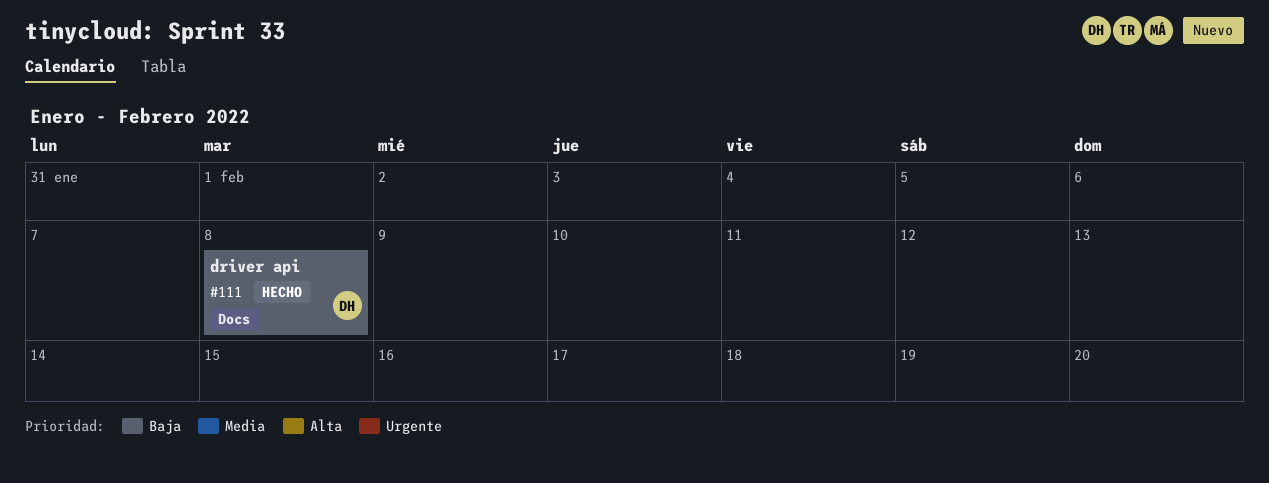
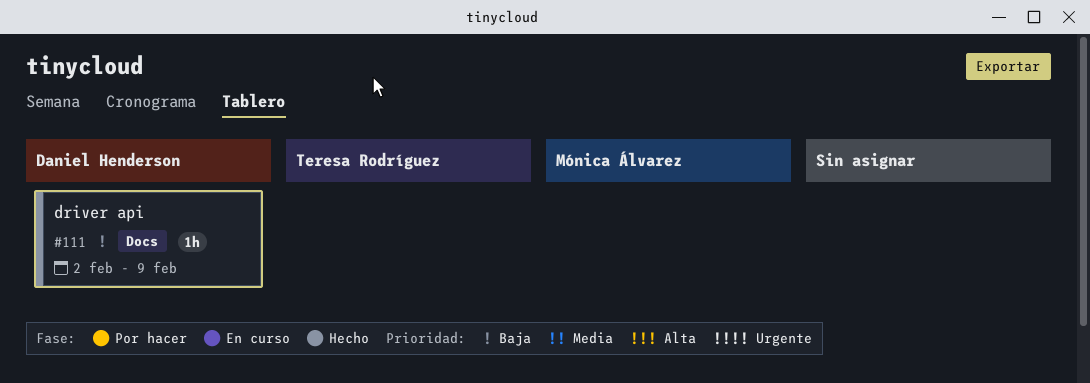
#111, due: Feb 8 -> Feb 9

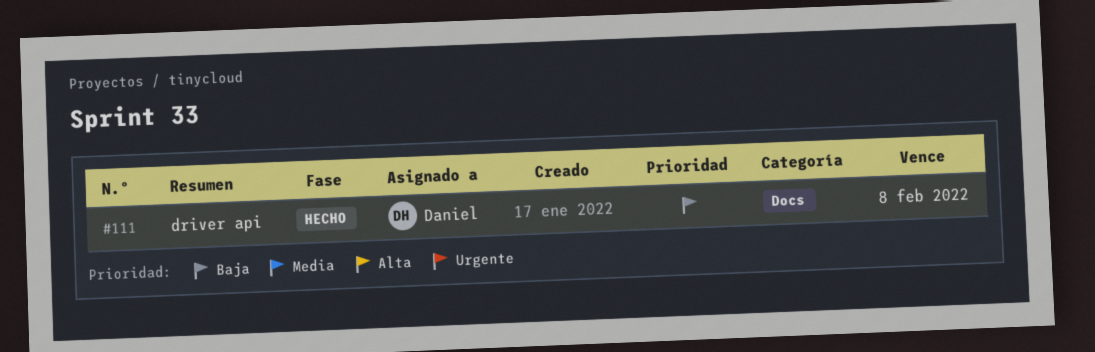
#111, due: Feb 9 -> Feb 8

